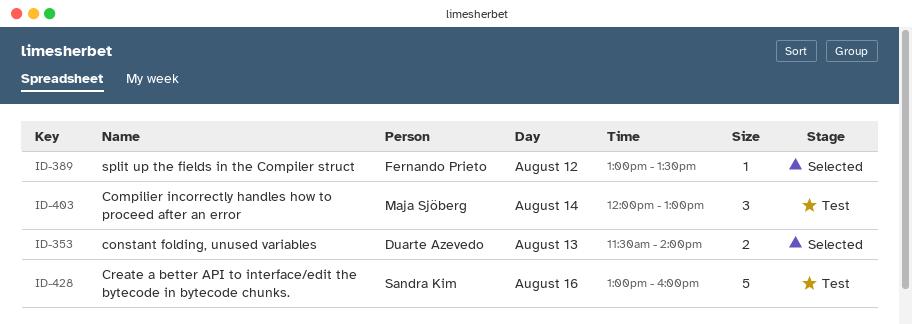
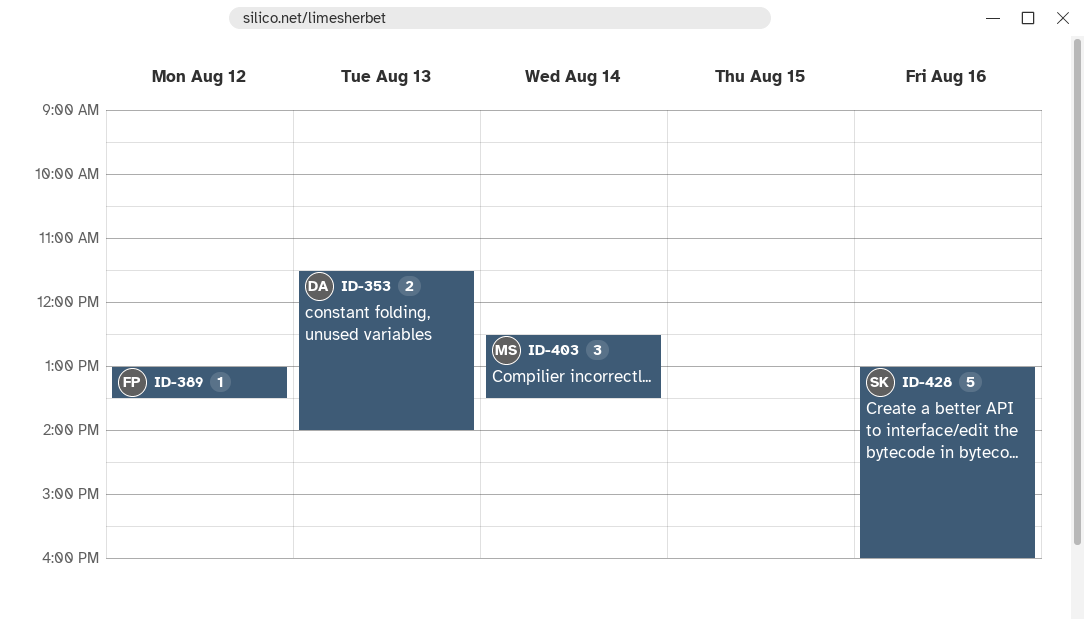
ID-403, begins: 12:00 -> 12:30
ID-403, ends: 13:00 -> 13:30

